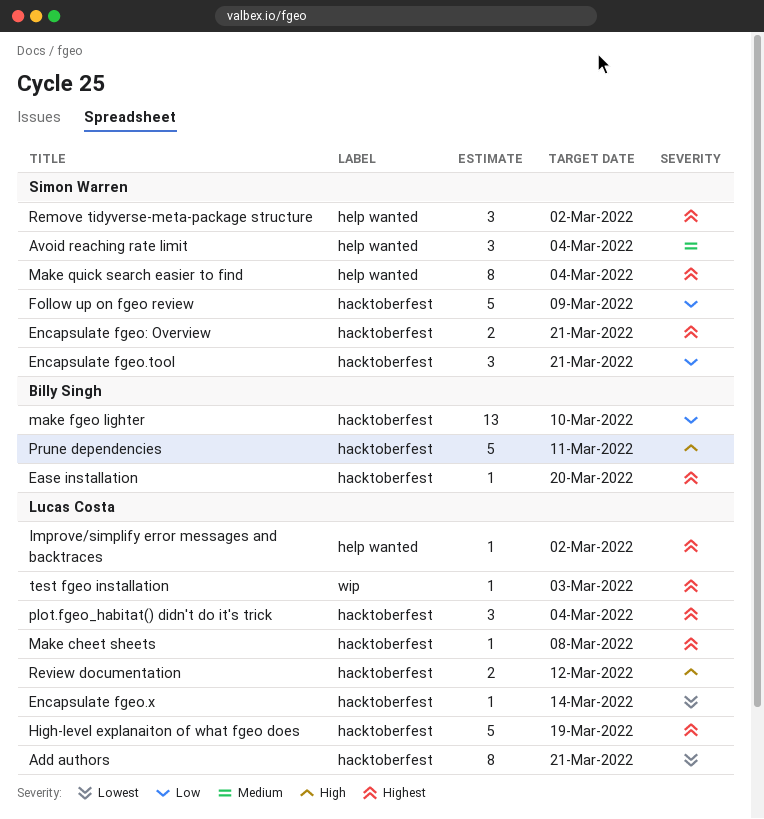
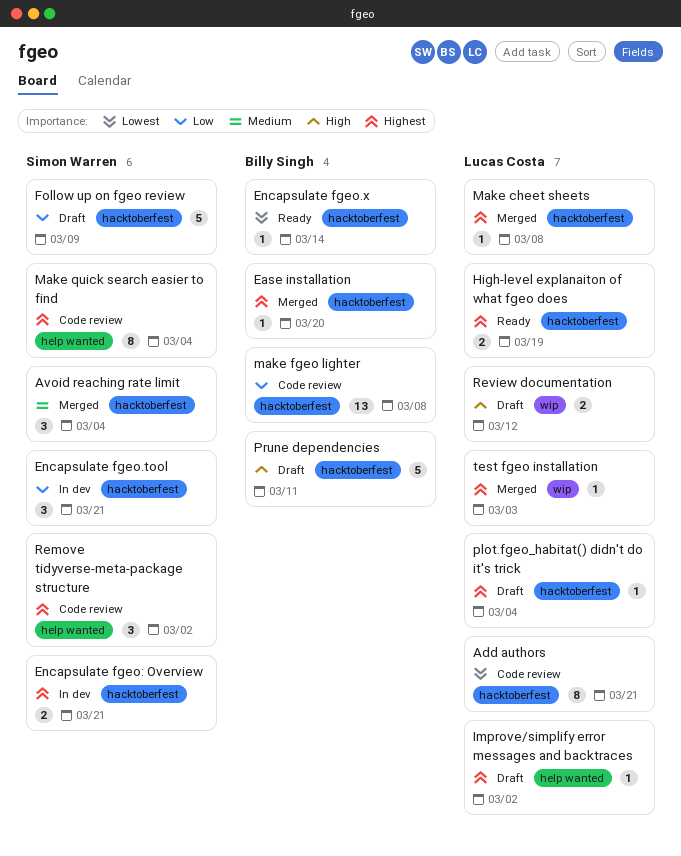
Avoid reaching rate limit, label: help wanted -> hacktoberfest
Encapsulate fgeo.x, owner: Lucas Costa -> Billy Singh
High-level explanaiton of what fgeo does, estimate: 5 -> 2
make fgeo lighter, due: Mar 10 -> Mar 8
plot.fgeo_habitat() didn't do it's trick, estimate: 3 -> 1
Review documentation, label: hacktoberfest -> wip

